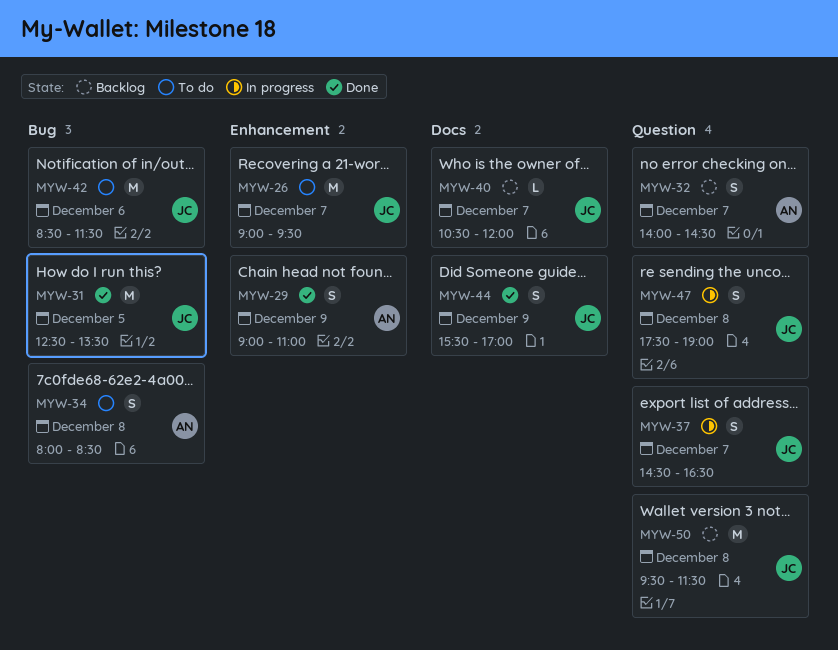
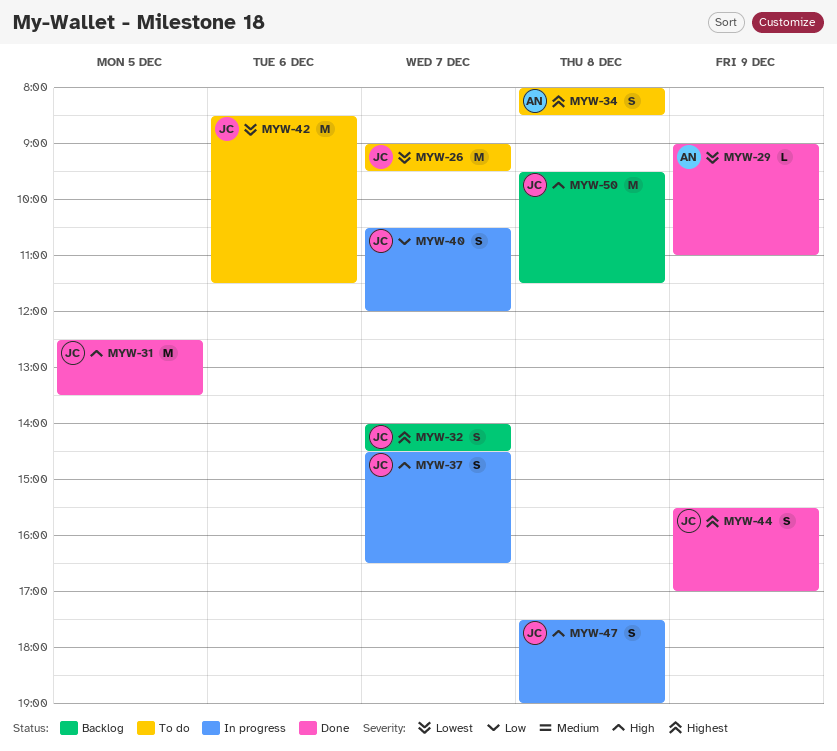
MYW-29, estimate: S -> L
MYW-32, owner: AN -> JC
MYW-40, status: Backlog -> In progress
MYW-40, estimate: L -> S

